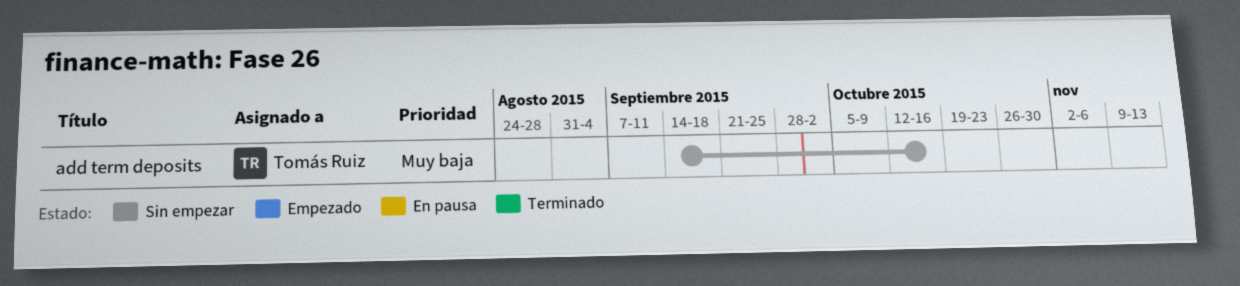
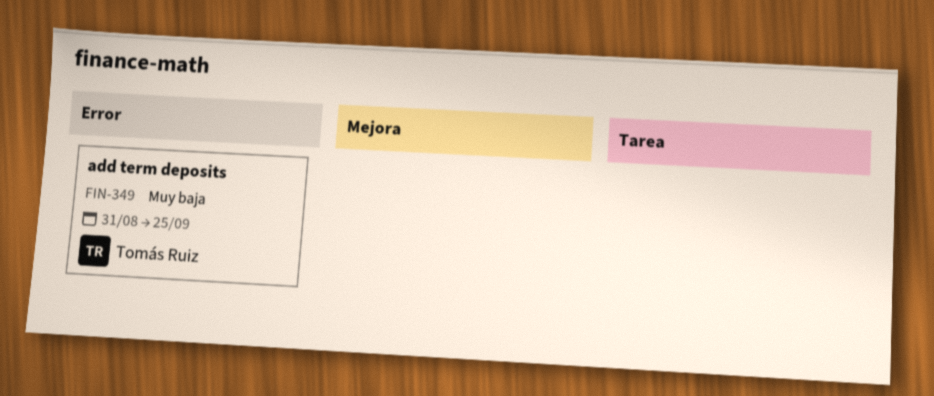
add term deposits, start: Sep 14 -> Aug 31
add term deposits, due: Oct 16 -> Sep 25

